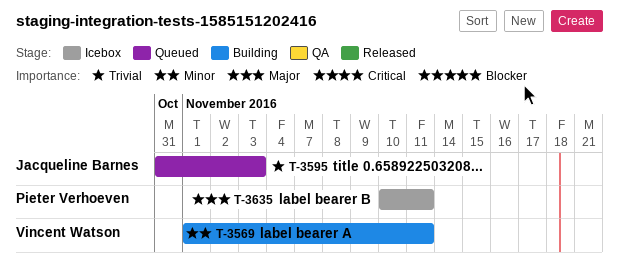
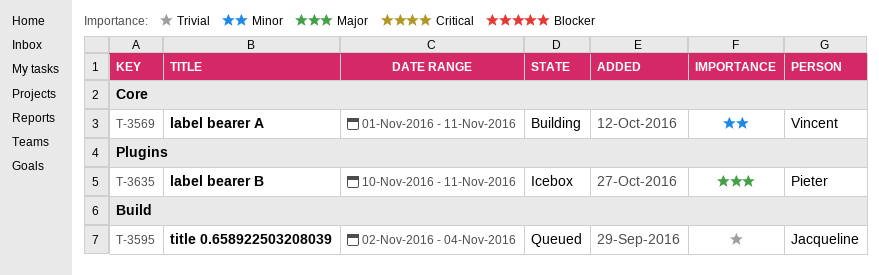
T-3595, start: Oct 31 -> Nov 2
T-3595, due: Nov 3 -> Nov 4

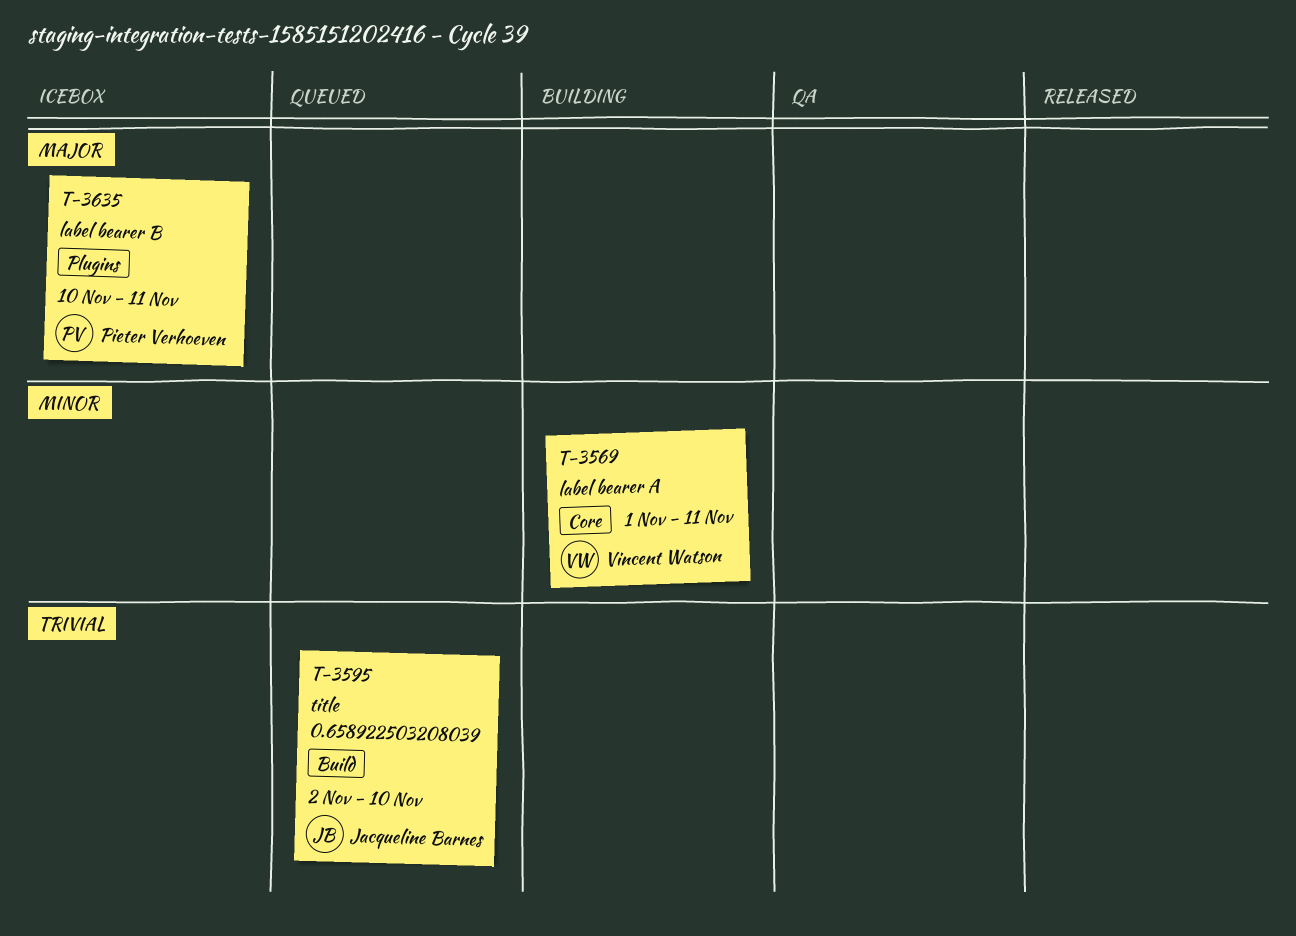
T-3595, due: Nov 4 -> Nov 10

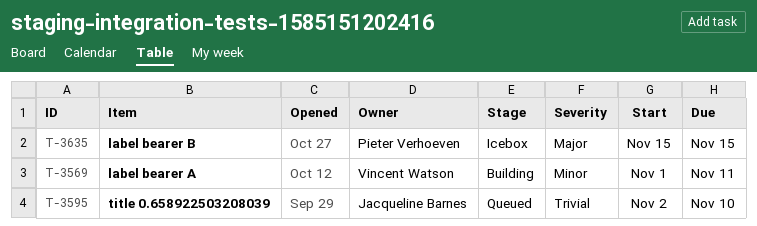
T-3635, start: Nov 10 -> Nov 15
T-3635, due: Nov 11 -> Nov 15

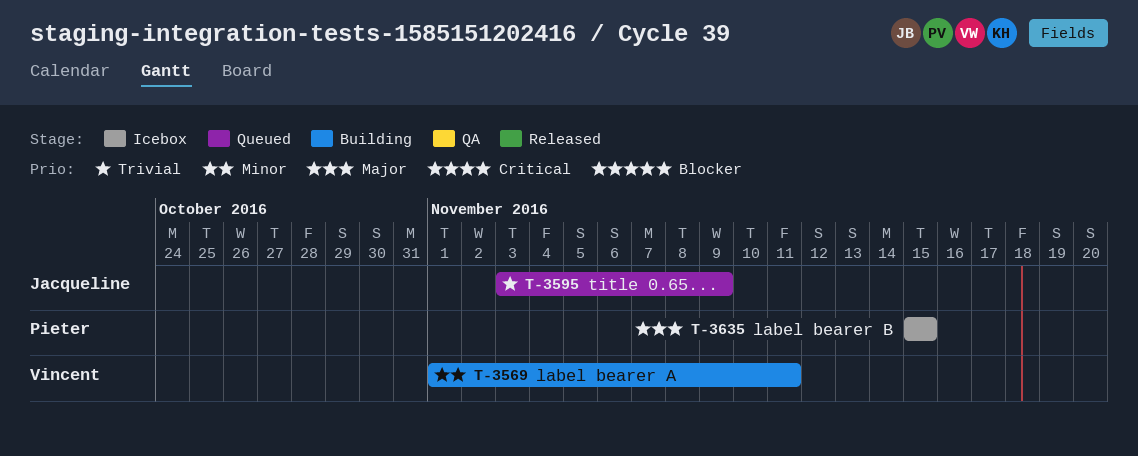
T-3595, start: Nov 2 -> Nov 3
T-3595, due: Nov 10 -> Nov 9

